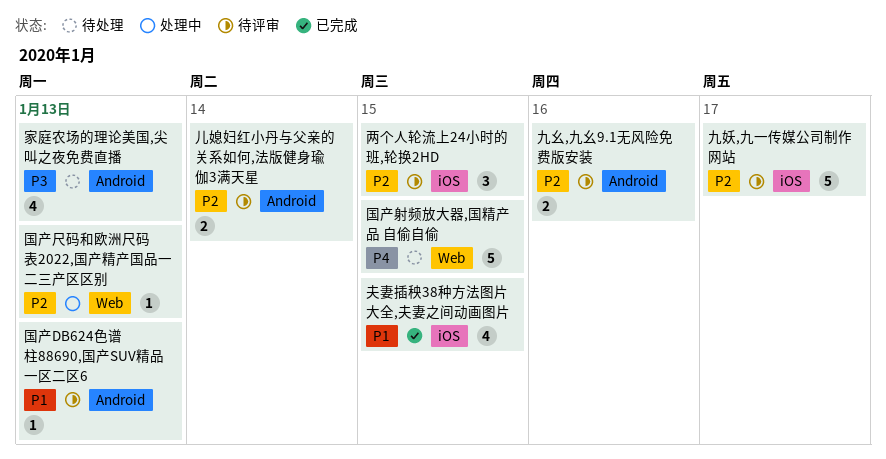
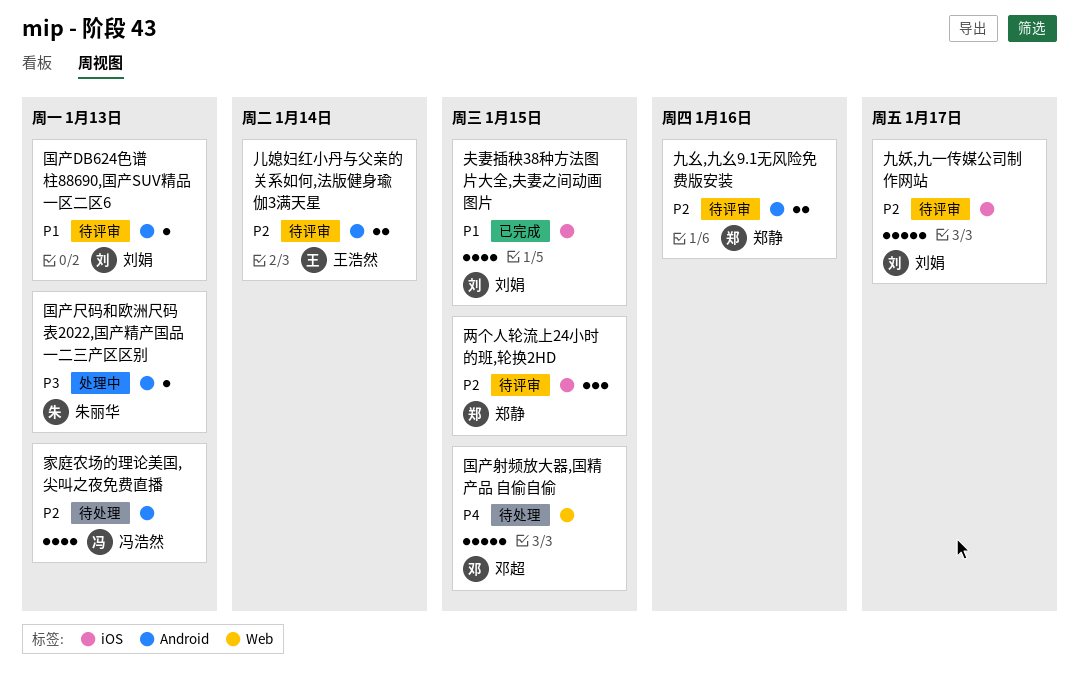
国产尺码和欧洲尺码表2022,国产精产国品一二三产区区别, priority: P2 -> P3
国产尺码和欧洲尺码表2022,国产精产国品一二三产区区别, label: Web -> Android
家庭农场的理论美国,尖叫之夜免费直播, priority: P3 -> P2

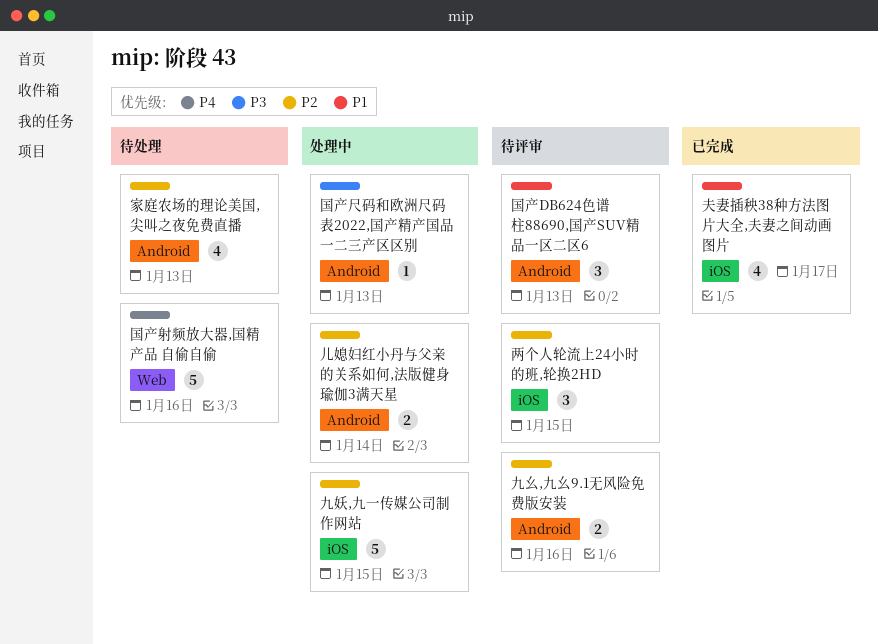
九妖,九一传媒公司制作网站, status: 待评审 -> 处理中
九妖,九一传媒公司制作网站, due: Jan 17 -> Jan 15
儿媳妇红小丹与父亲的关系如何,法版健身瑜伽3满天星, status: 待评审 -> 处理中
国产DB624色谱柱88690,国产SUV精品一区二区6, estimate: 1 -> 3
国产射频放大器,国精产品 自偷自偷, due: Jan 15 -> Jan 16
夫妻插秧38种方法图片大全,夫妻之间动画图片, due: Jan 15 -> Jan 17

